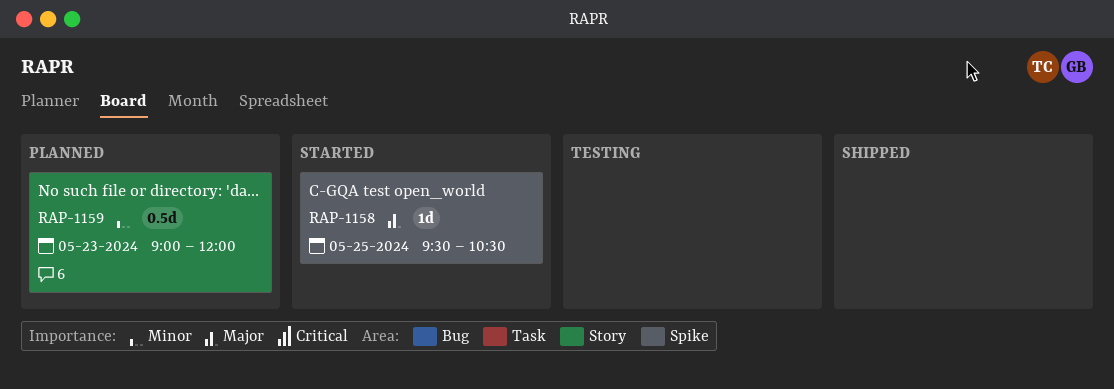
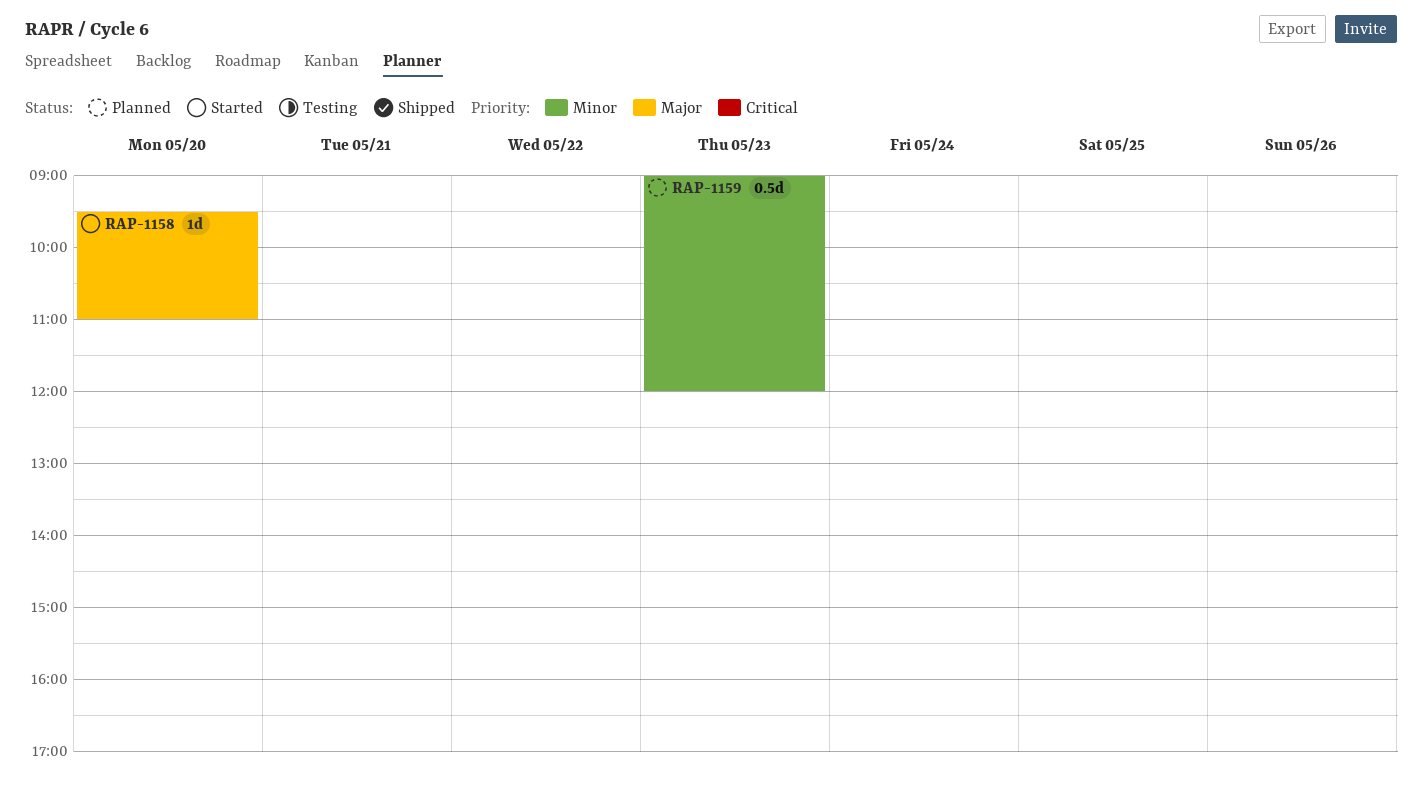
RAP-1158, day: May 25 -> May 20
RAP-1158, ends: 10:30 -> 11:00

